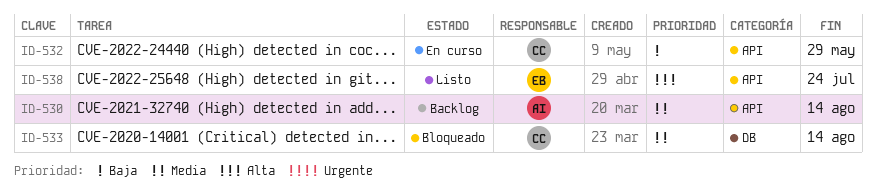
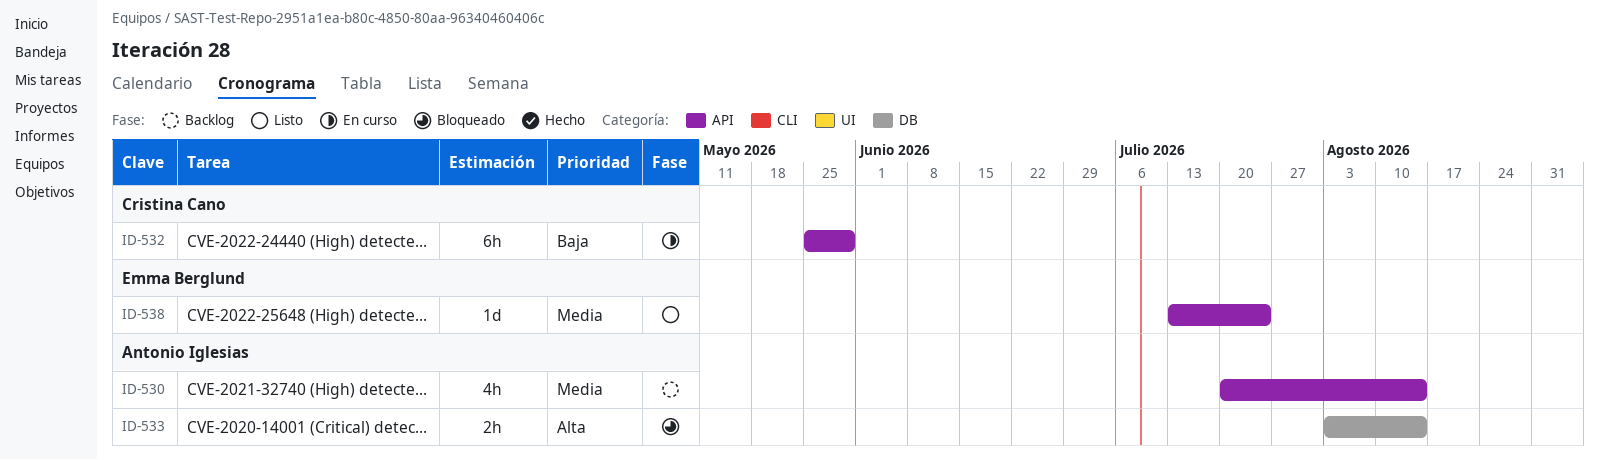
ID-533, owner: Cristina Cano -> Antonio Iglesias
ID-533, priority: Media -> Alta
ID-538, priority: Alta -> Media

